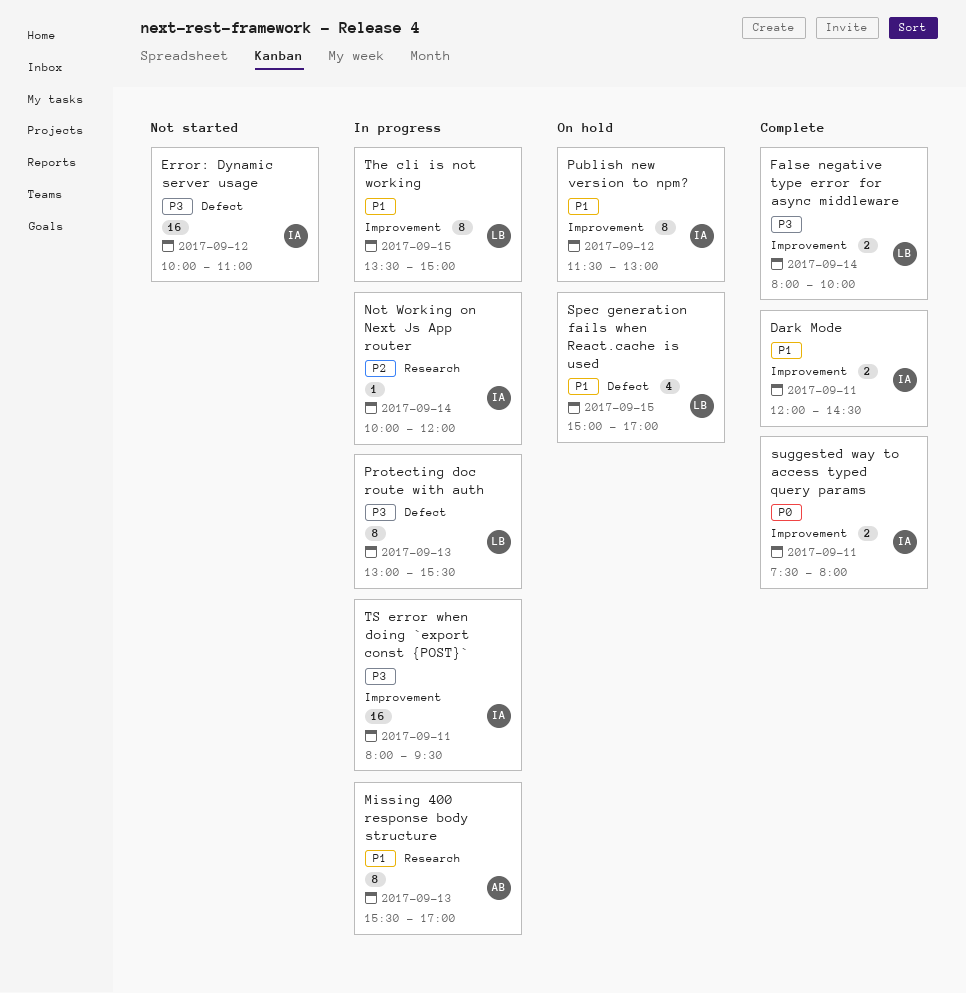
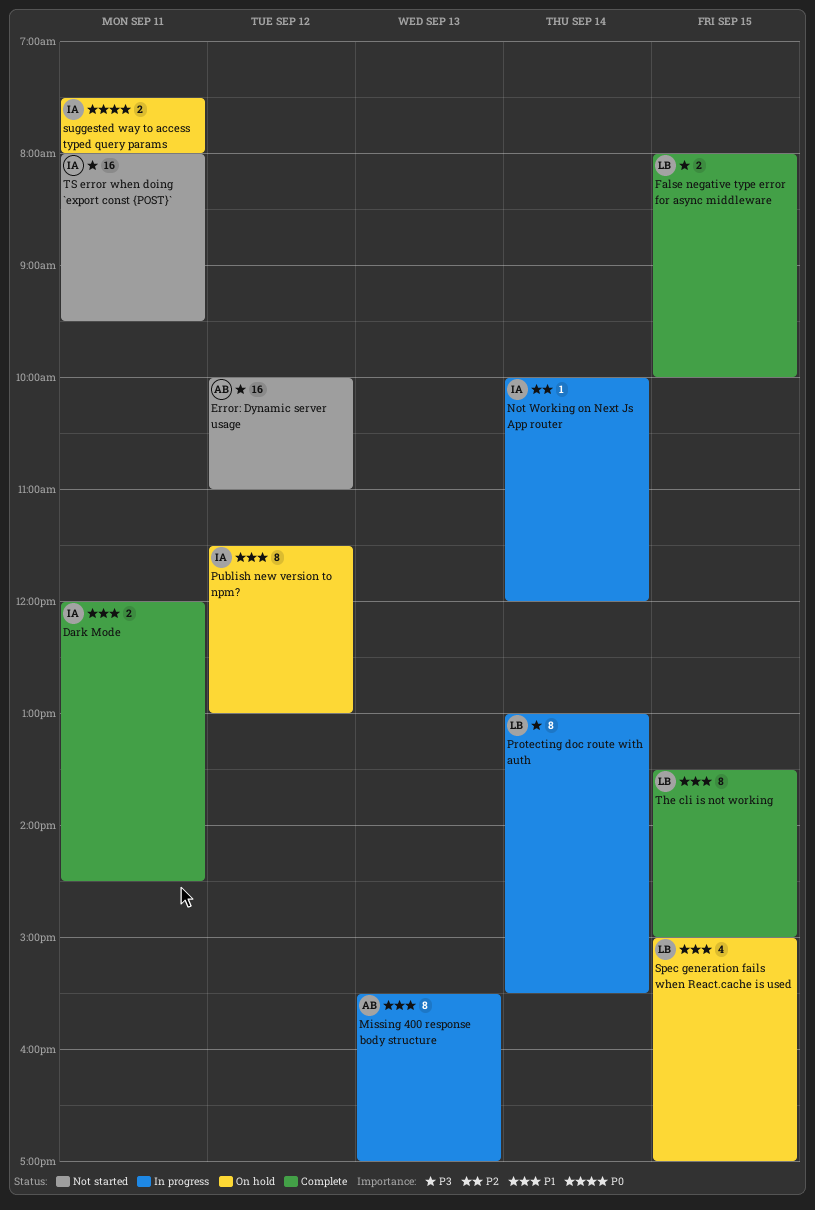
Error: Dynamic server usage, owner: IA -> AB
False negative type error for async middleware, day: Sep 14 -> Sep 15
Protecting doc route with auth, day: Sep 13 -> Sep 14
suggested way to access typed query params, status: Complete -> On hold
The cli is not working, status: In progress -> Complete
TS error when doing `export const {POST}`, status: In progress -> Not started

